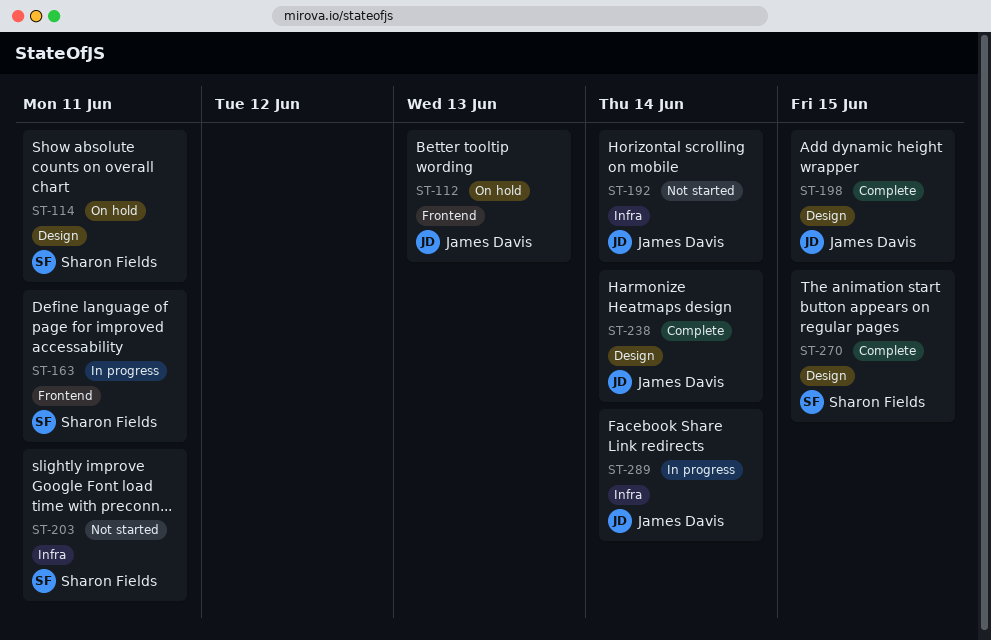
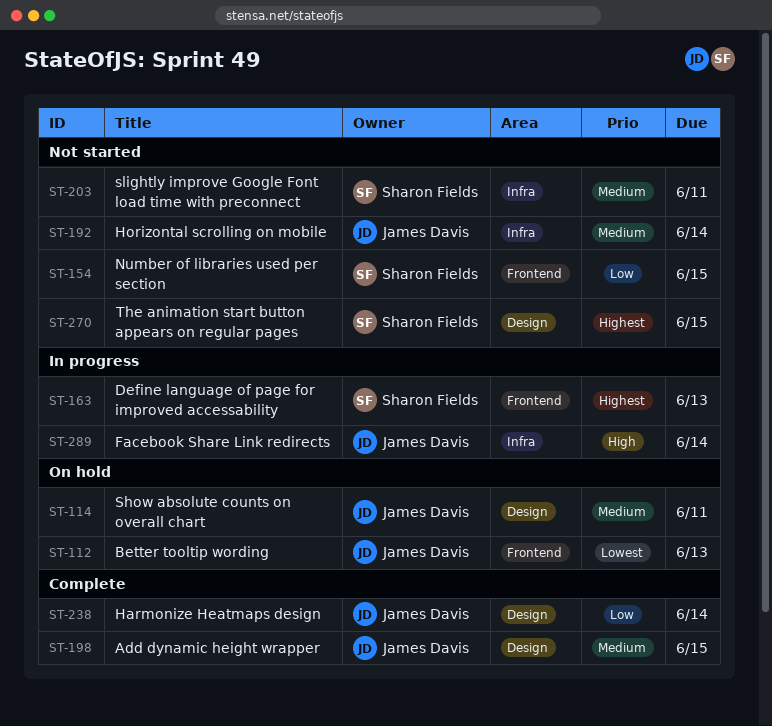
ST-114, owner: Sharon Fields -> James Davis
ST-154: none -> present
ST-163, due: Jun 11 -> Jun 13
ST-270, status: Complete -> Not started

